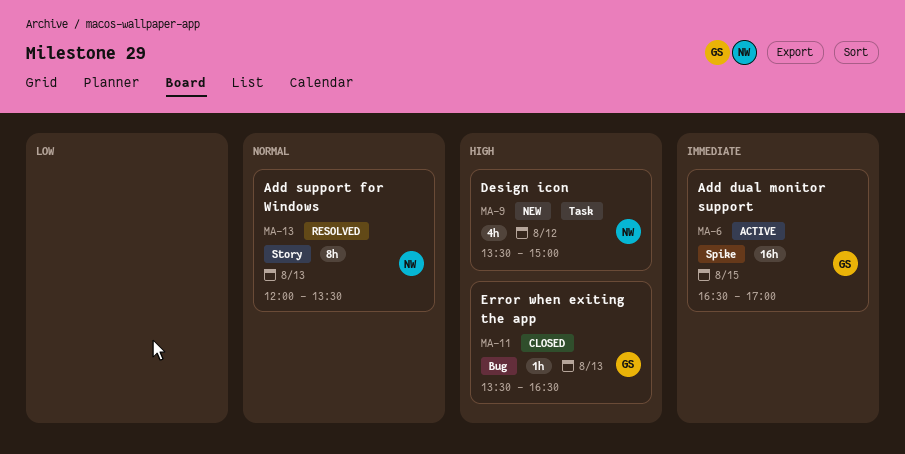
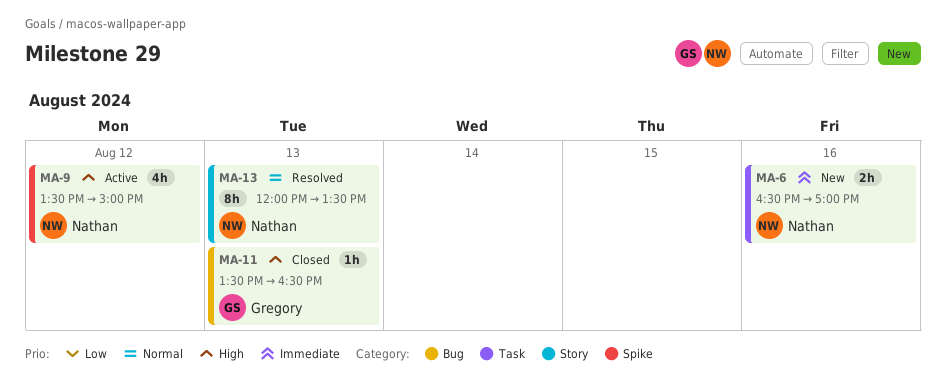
MA-6, status: Active -> New
MA-6, owner: Gregory -> Nathan
MA-6, label: Spike -> Task
MA-6, estimate: 16h -> 2h
MA-6, day: Aug 15 -> Aug 16
MA-9, status: New -> Active
MA-9, label: Task -> Spike

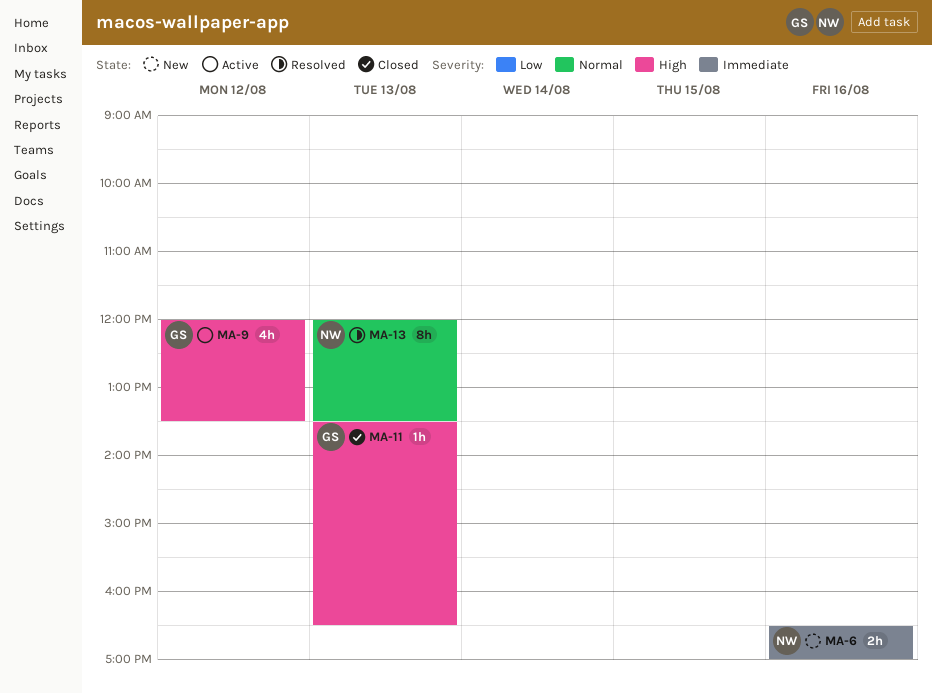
MA-9, owner: Nathan -> Gregory
MA-9, begins: 13:30 -> 12:00
MA-9, ends: 15:00 -> 13:30

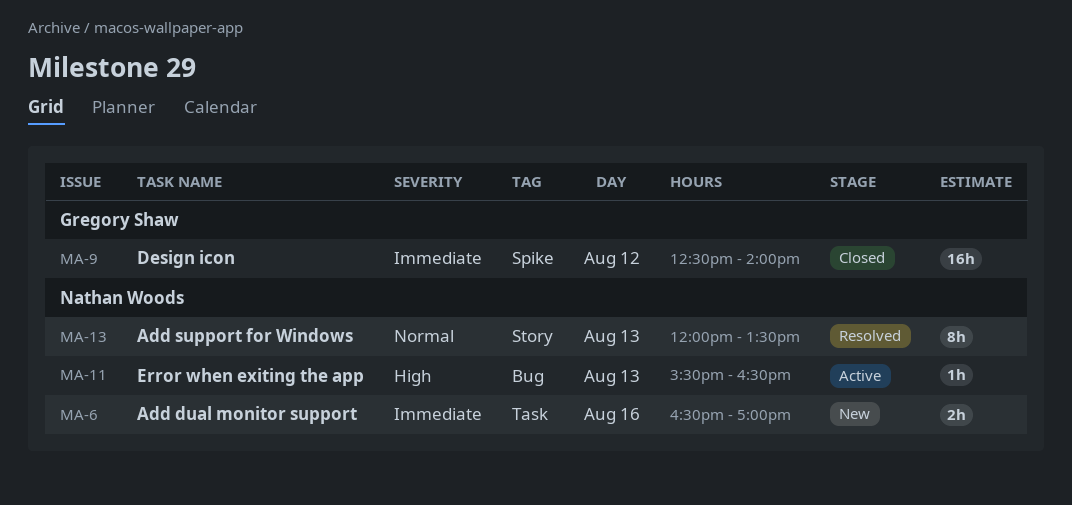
MA-9, status: Active -> Closed
MA-9, priority: High -> Immediate
MA-9, estimate: 4h -> 16h
MA-9, begins: 12:00 -> 12:30
MA-9, ends: 13:30 -> 14:00
MA-11, status: Closed -> Active
MA-11, owner: Gregory Shaw -> Nathan Woods
MA-11, begins: 13:30 -> 15:30

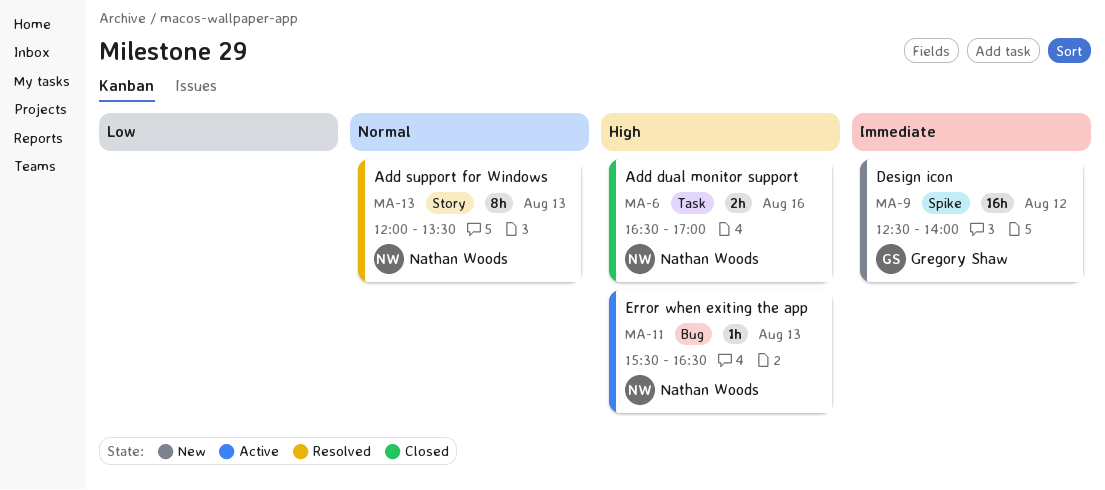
MA-6, status: New -> Closed
MA-6, priority: Immediate -> High
MA-9, status: Closed -> New

